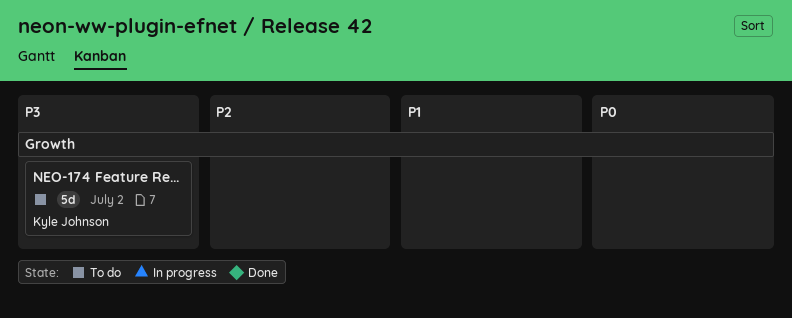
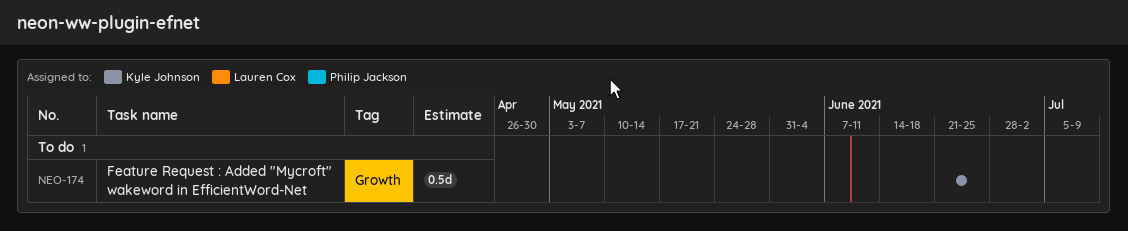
NEO-174, estimate: 5d -> 0.5d
NEO-174, due: Jul 2 -> Jun 25

